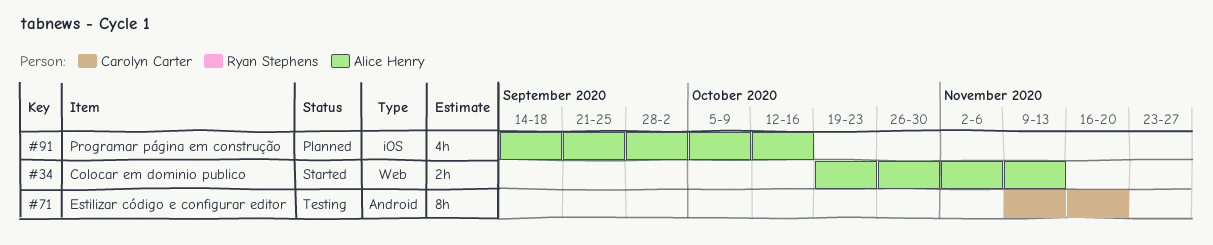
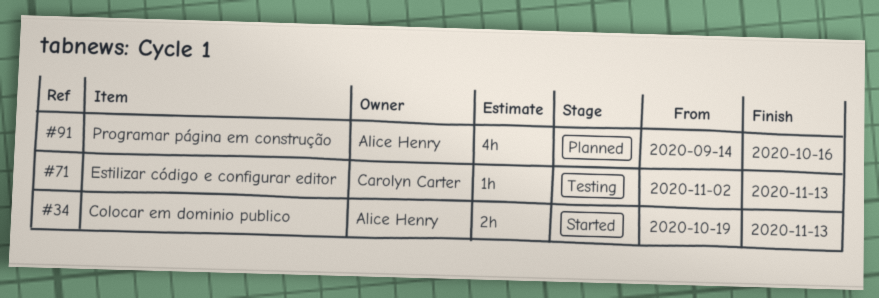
#71, estimate: 8h -> 1h
#71, start: Nov 9 -> Nov 2
#71, due: Nov 20 -> Nov 13

